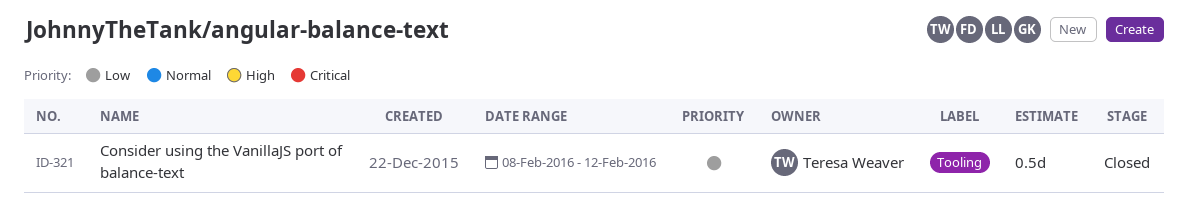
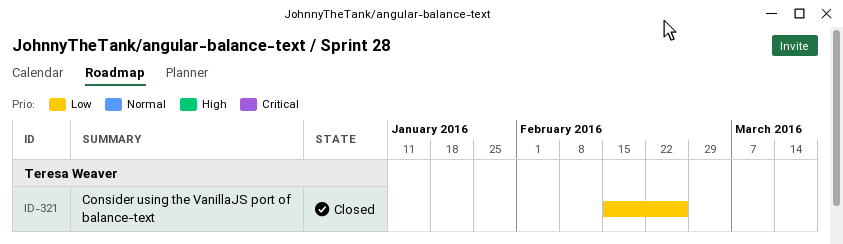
ID-321, start: Feb 8 -> Feb 15
ID-321, due: Feb 12 -> Feb 26

